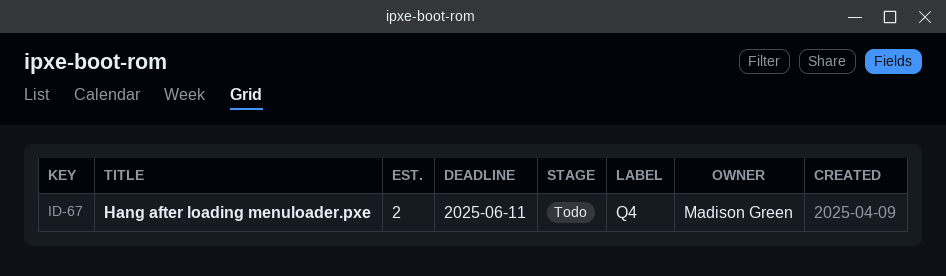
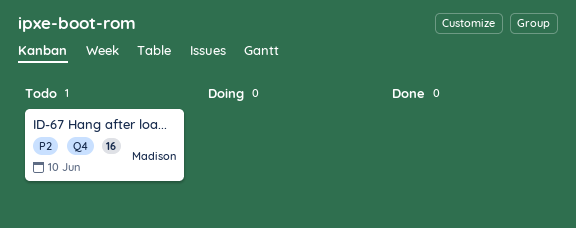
ID-67, estimate: 2 -> 16
ID-67, due: Jun 11 -> Jun 10

